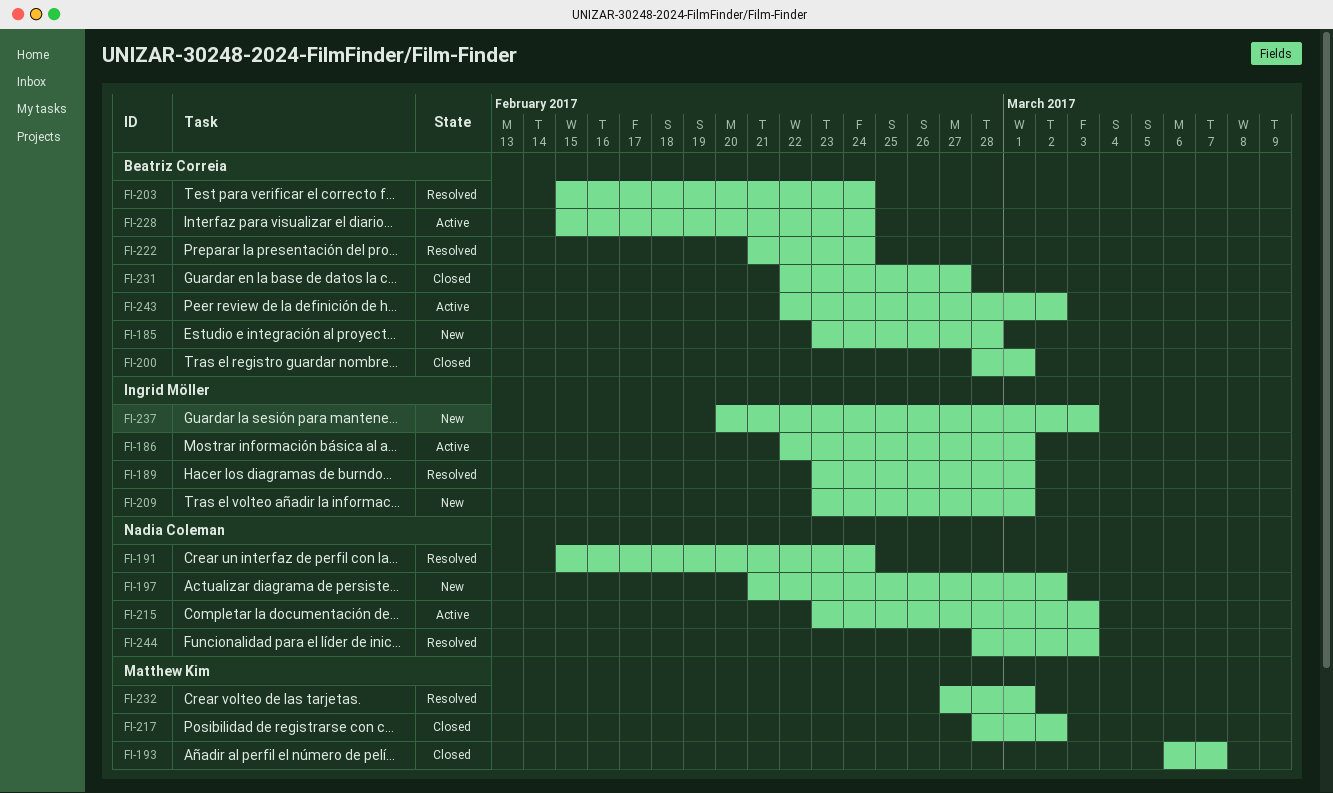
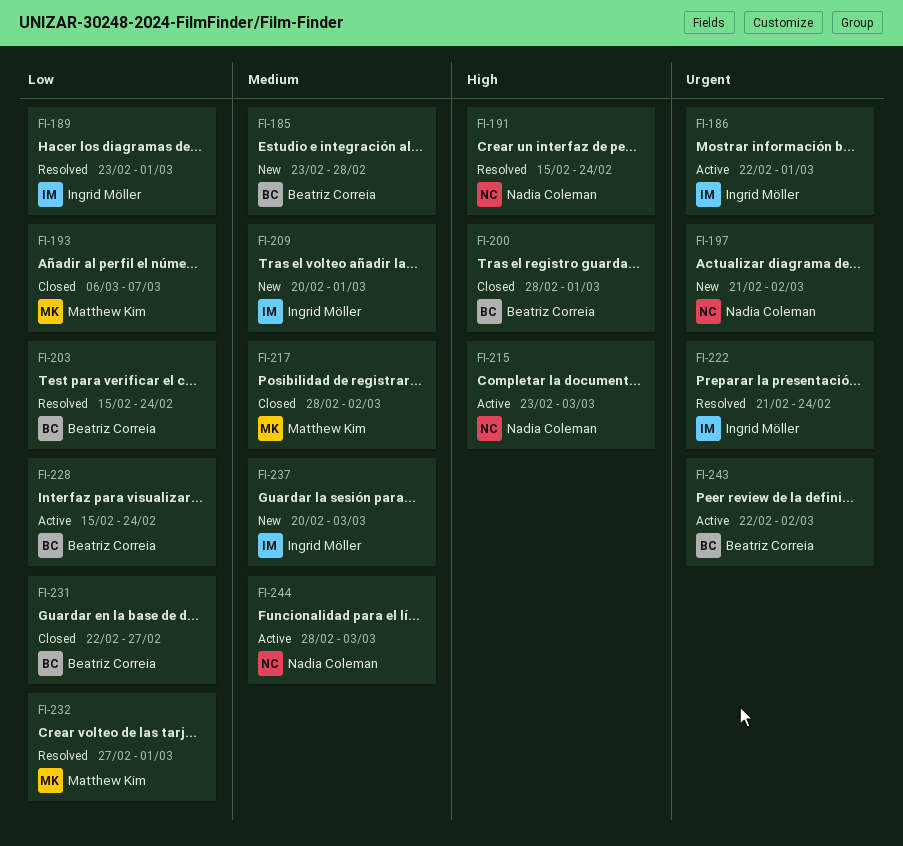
FI-209, start: Feb 23 -> Feb 20
FI-222, owner: Beatriz Correia -> Ingrid Möller
FI-244, status: Resolved -> Active

